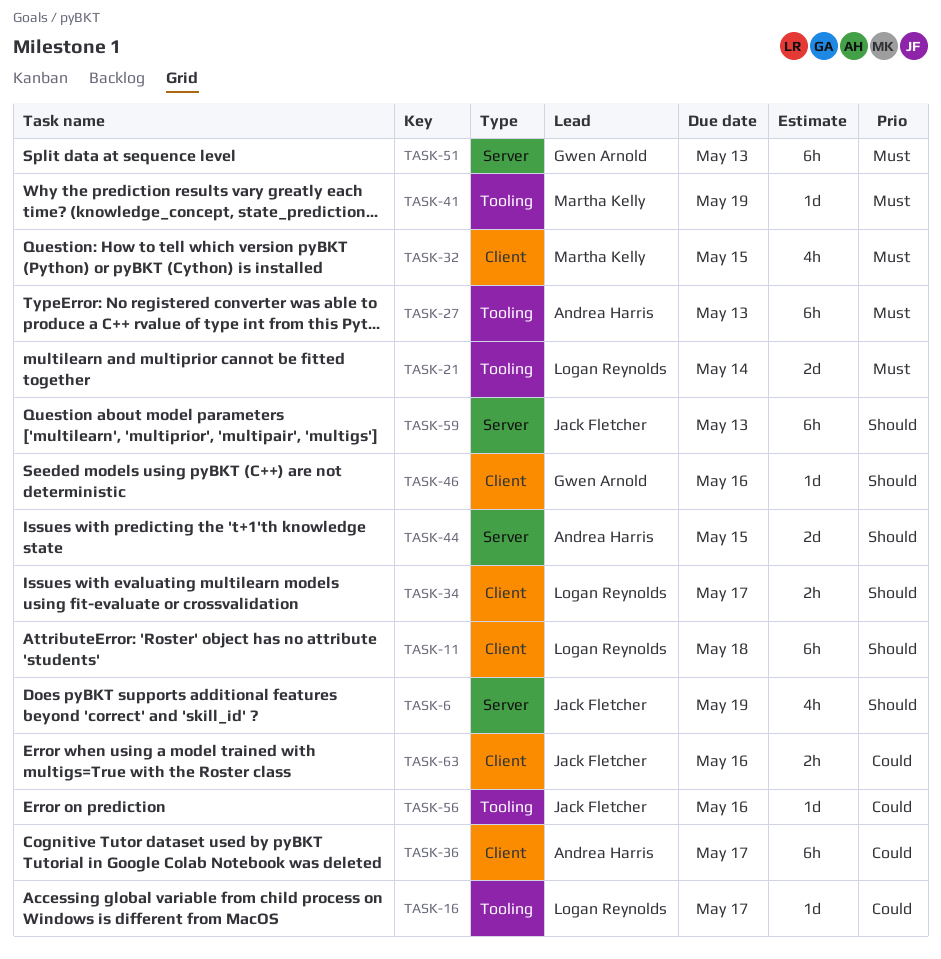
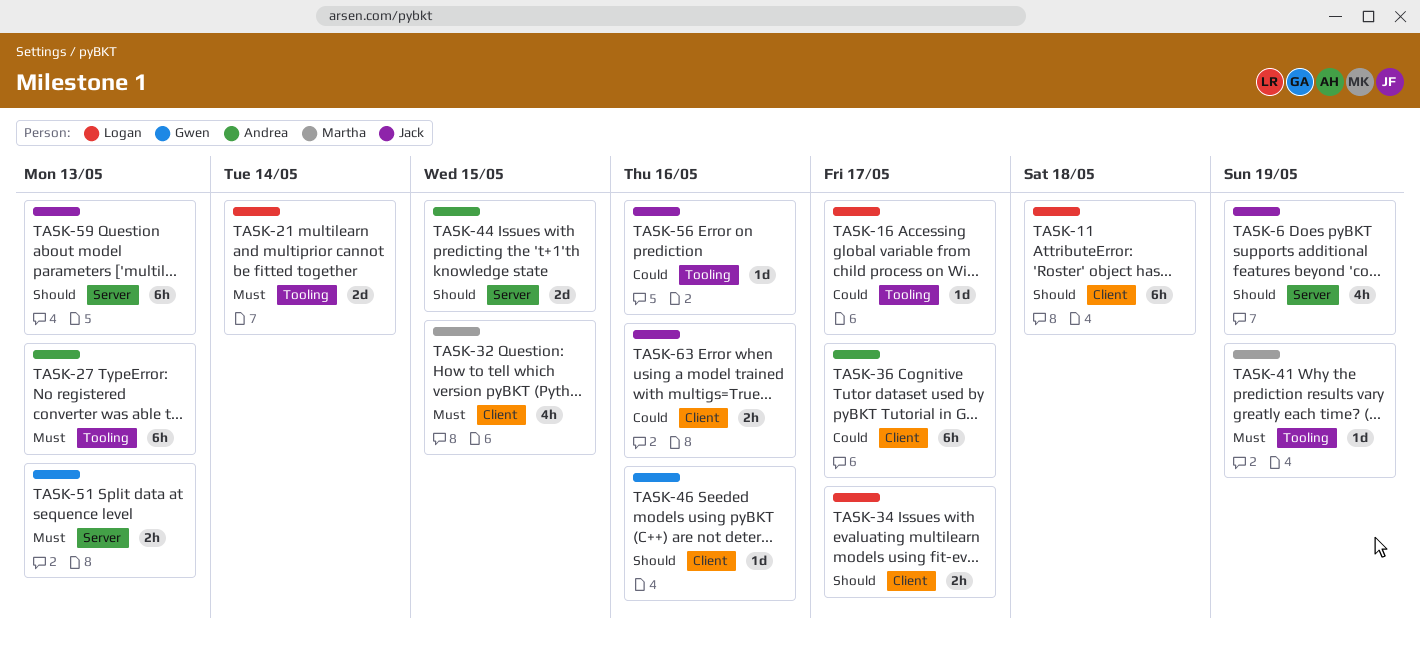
TASK-51, estimate: 6h -> 2h

